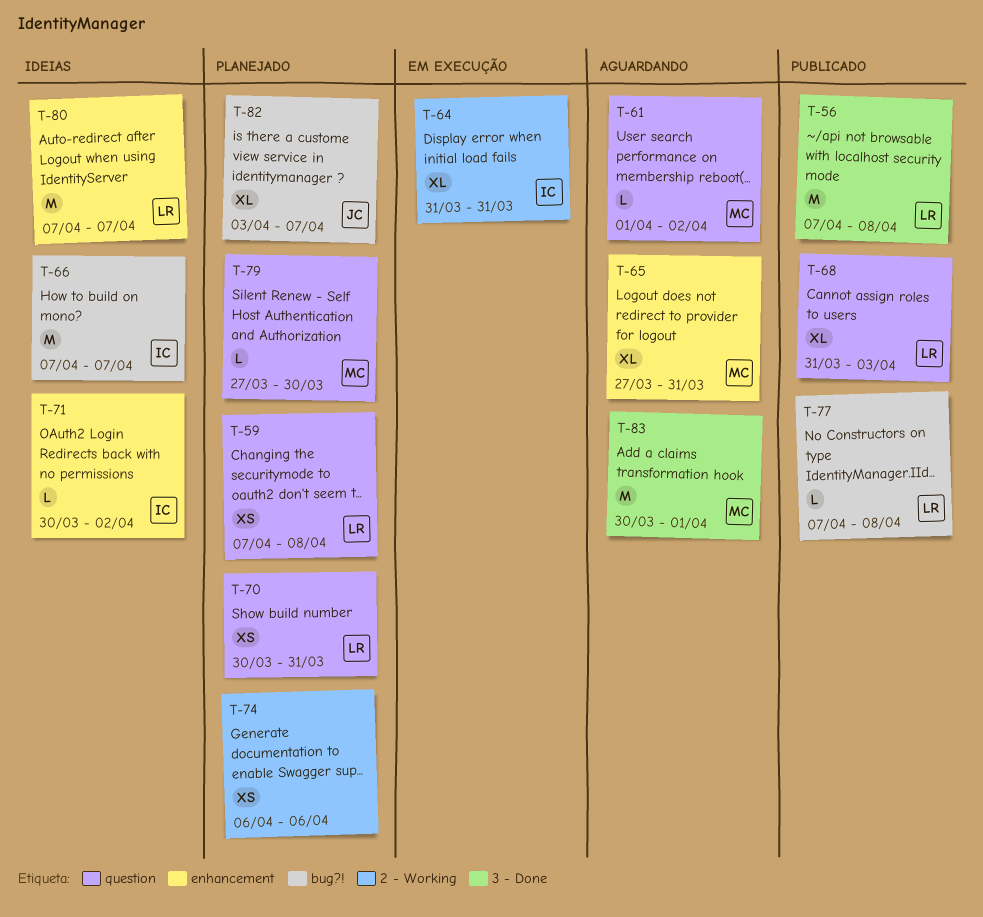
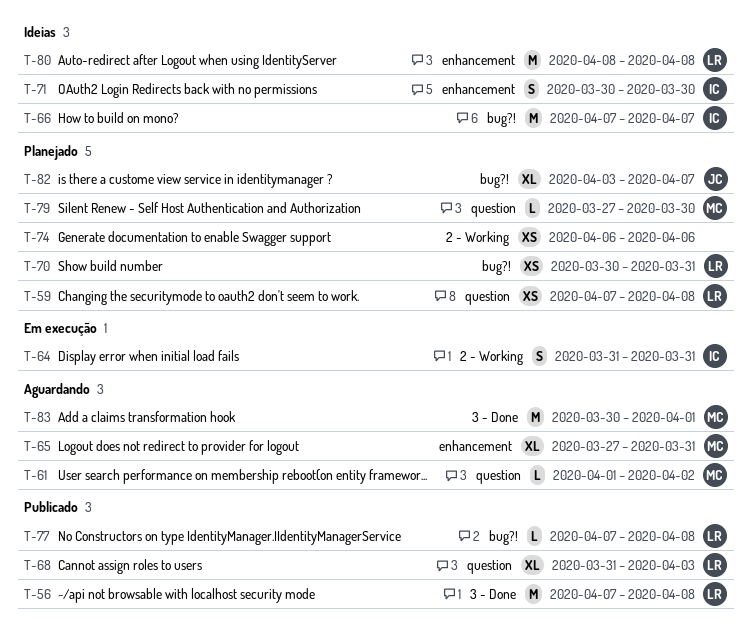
T-64, estimate: XL -> S
T-70, label: question -> bug?!
T-71, estimate: L -> S
T-71, due: Apr 2 -> Mar 30
T-80, start: Apr 7 -> Apr 8
T-80, due: Apr 7 -> Apr 8

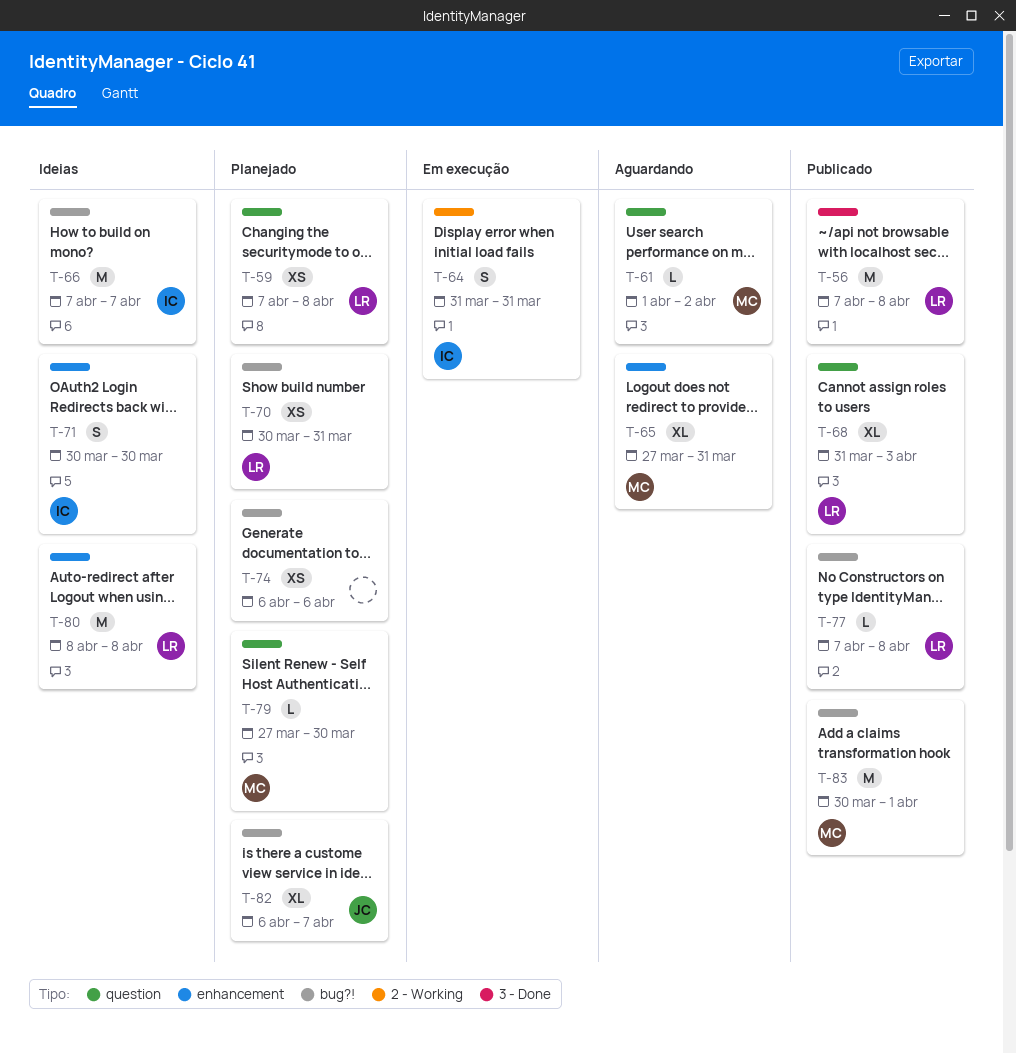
T-74, label: 2 - Working -> bug?!
T-82, start: Apr 3 -> Apr 6
T-83, status: Aguardando -> Publicado
T-83, label: 3 - Done -> bug?!

